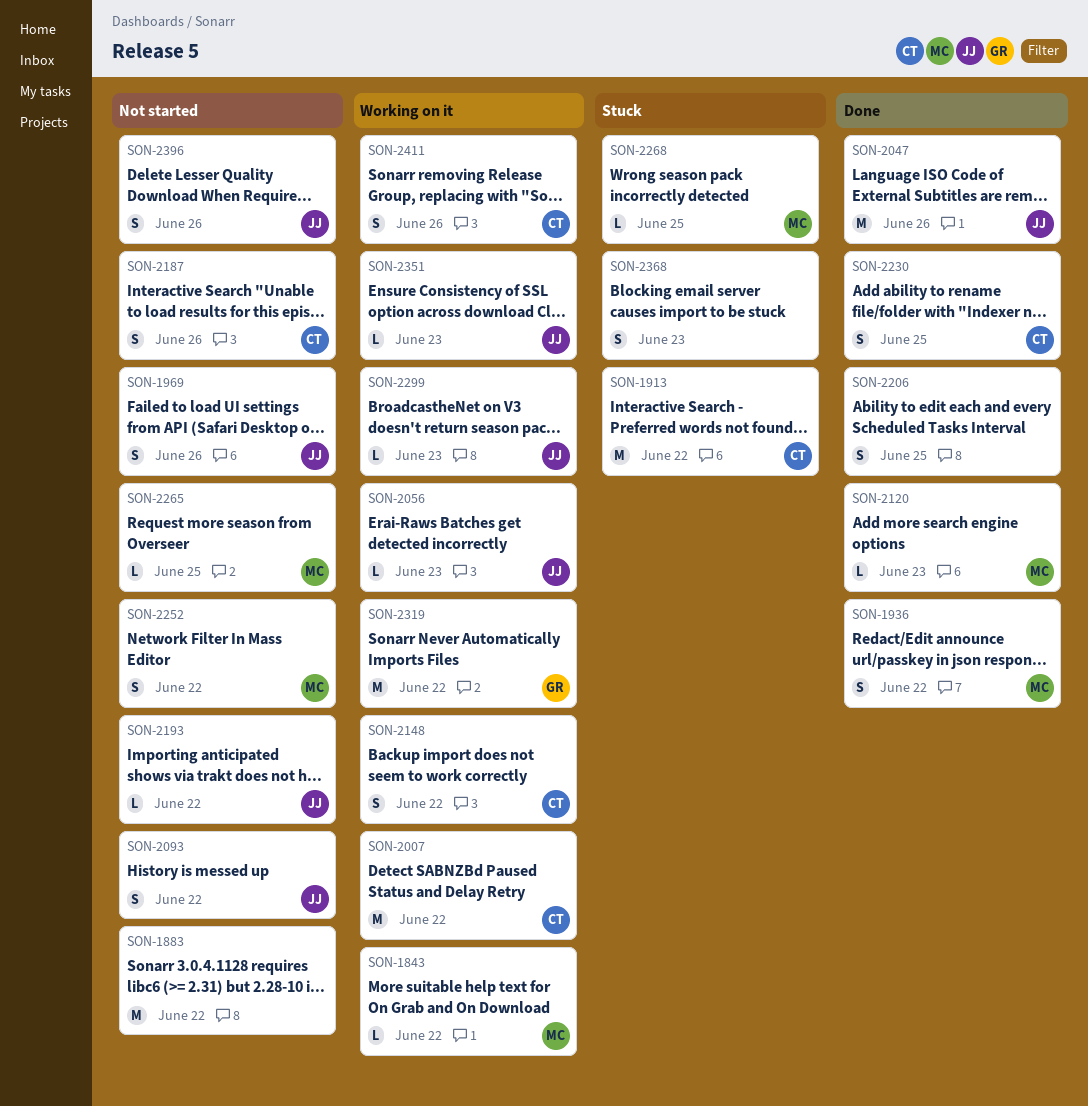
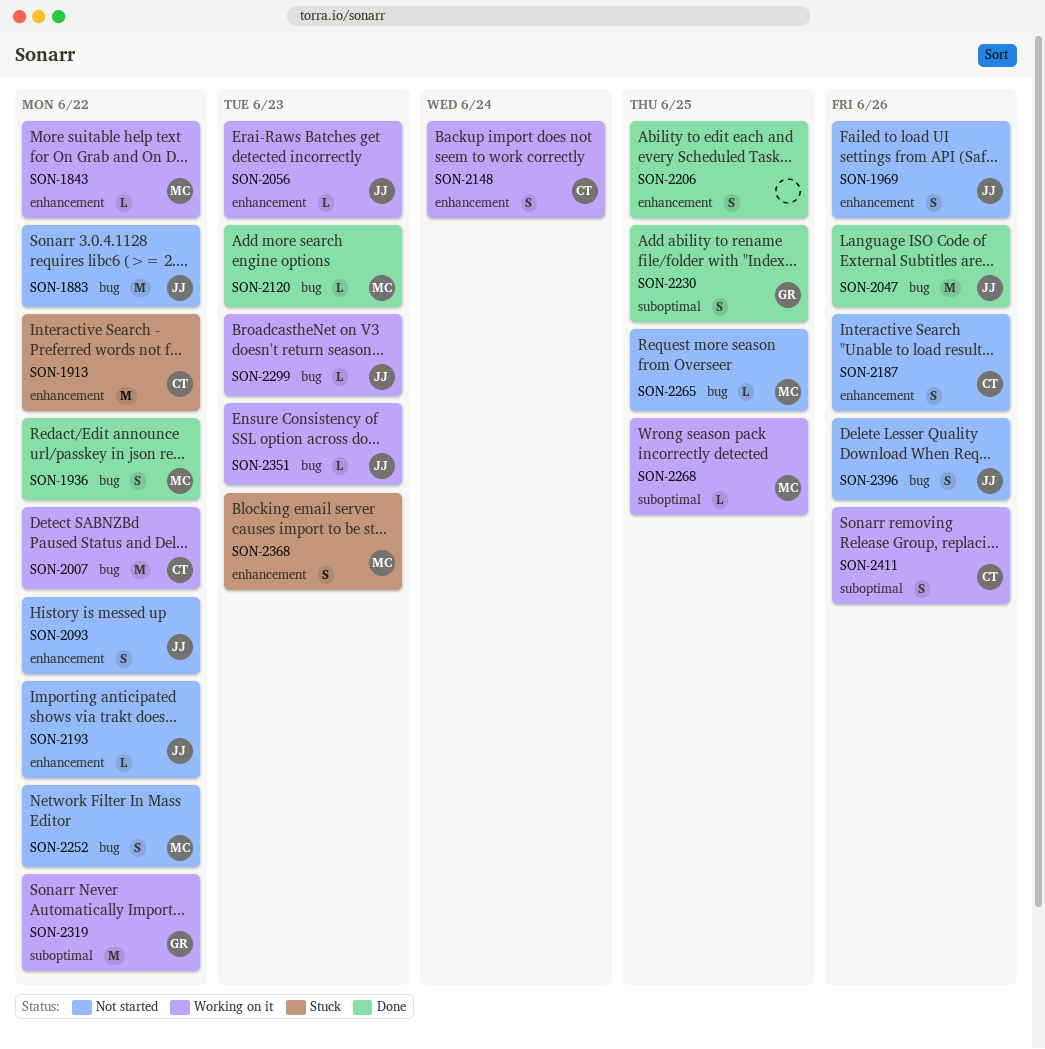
SON-1883, owner: none -> JJ
SON-2148, due: Jun 22 -> Jun 24
SON-2230, owner: CT -> GR
SON-2268, status: Stuck -> Working on it
SON-2368, owner: none -> MC

